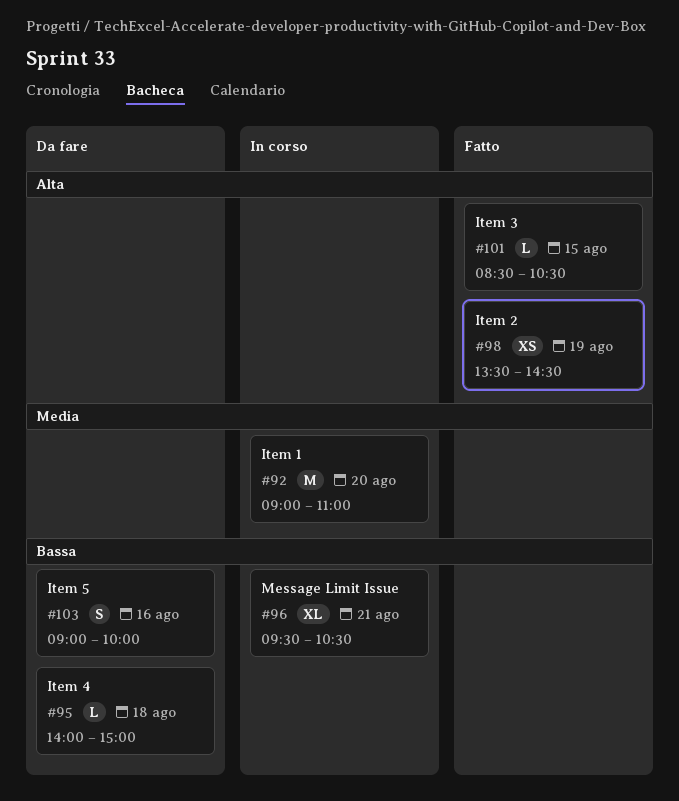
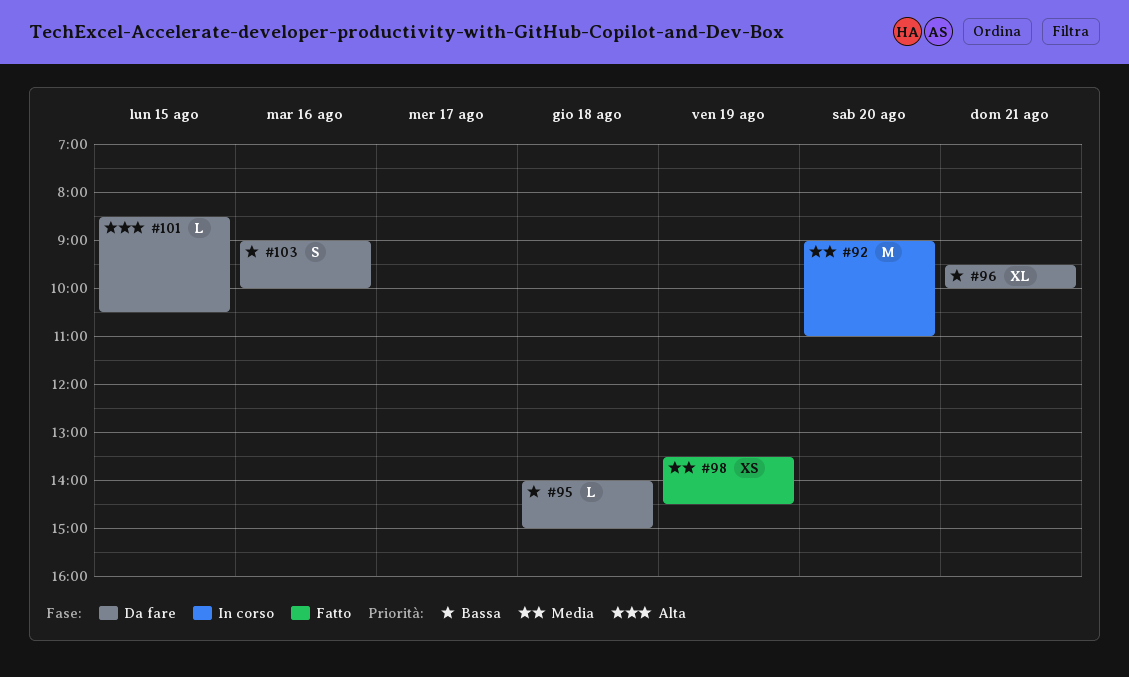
#96, status: In corso -> Da fare
#96, ends: 10:30 -> 10:00
#98, priority: Alta -> Media
#101, status: Fatto -> Da fare

